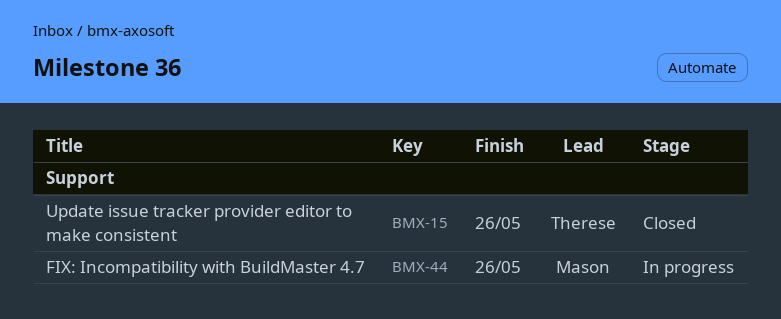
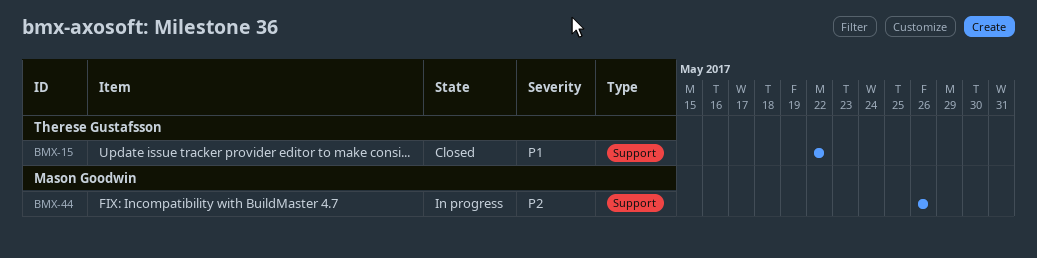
BMX-15, due: May 26 -> May 22

